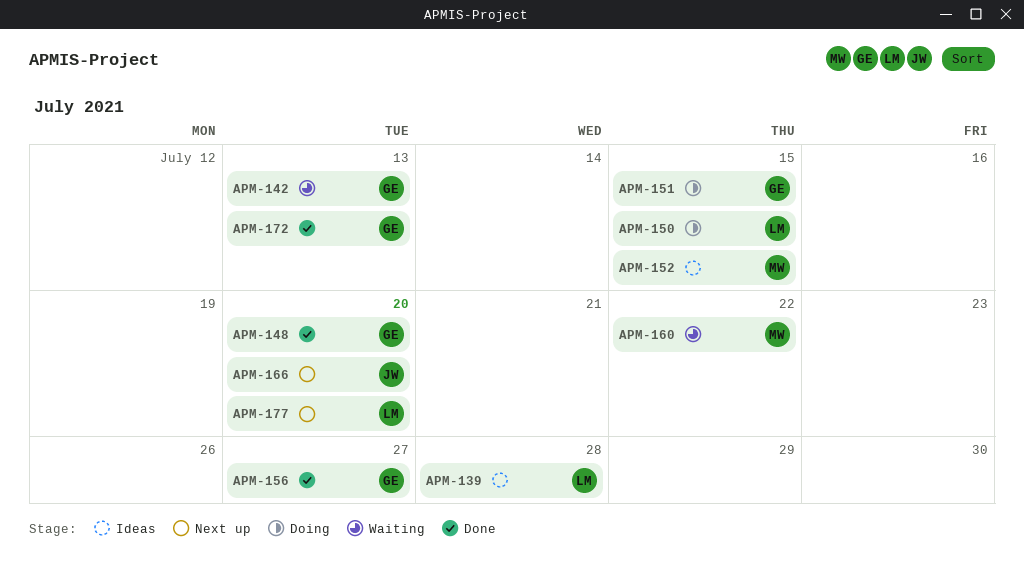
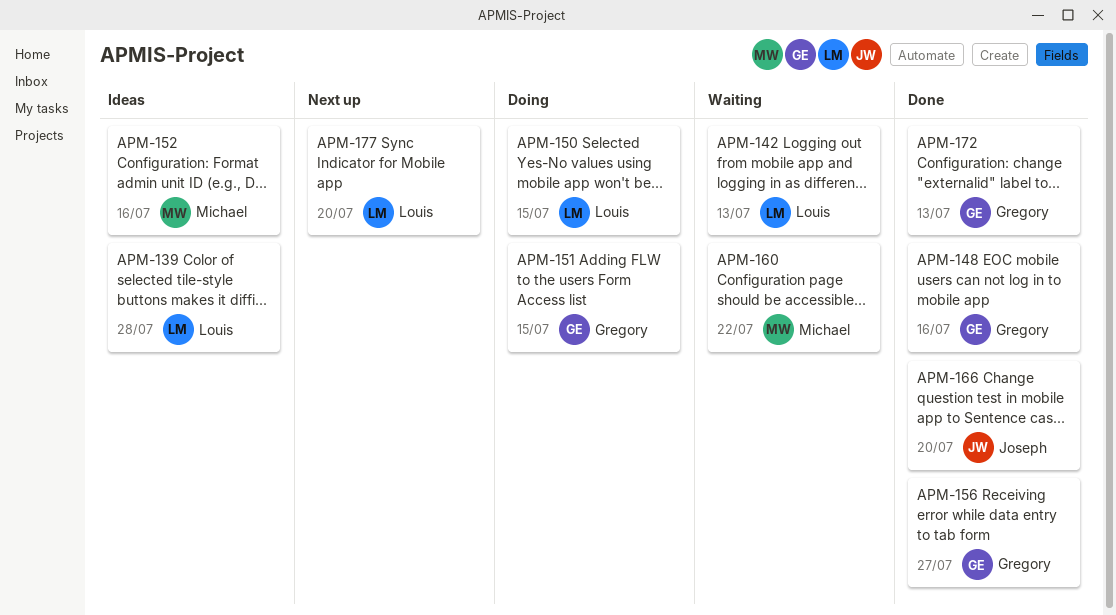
APM-142, owner: Gregory -> Louis
APM-148, due: Jul 20 -> Jul 16
APM-152, due: Jul 15 -> Jul 16
APM-166, status: Next up -> Done

